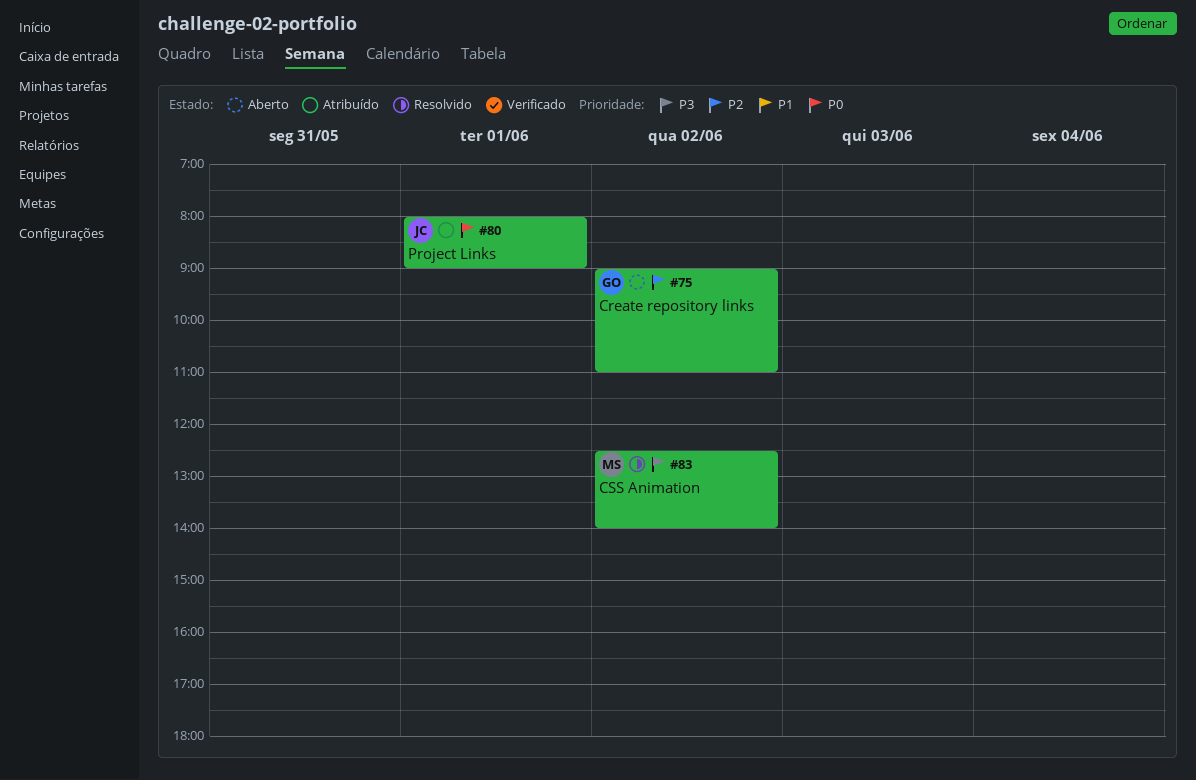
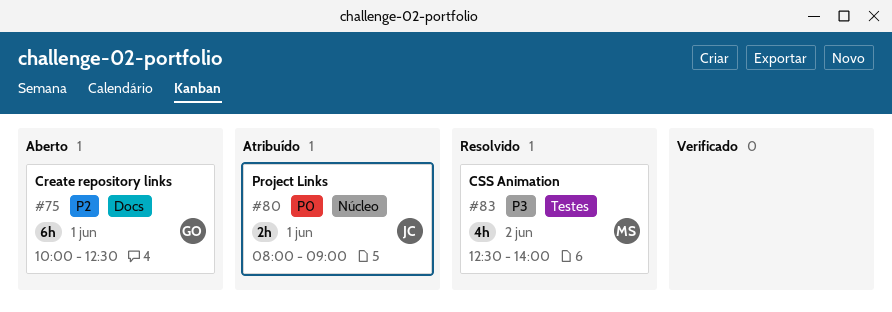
#75, day: Jun 2 -> Jun 1
#75, begins: 09:00 -> 10:00
#75, ends: 11:00 -> 12:30

